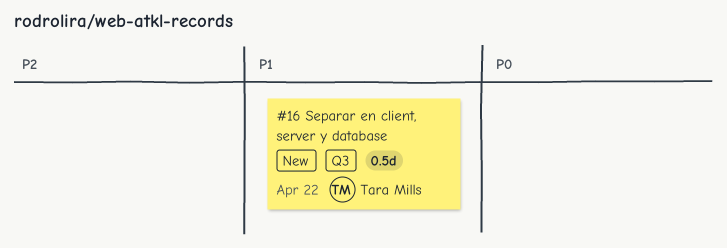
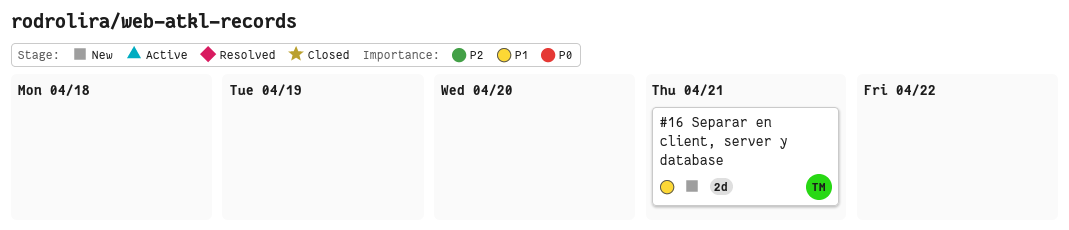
#16, estimate: 0.5d -> 2d
#16, due: Apr 22 -> Apr 21

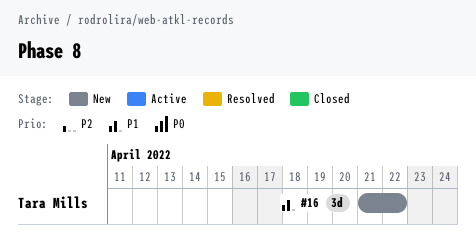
#16, estimate: 2d -> 3d
#16, due: Apr 21 -> Apr 22

